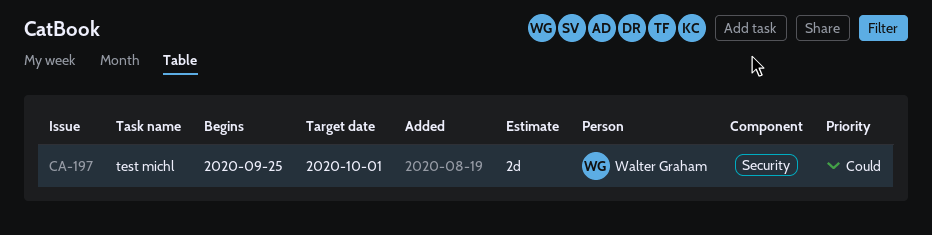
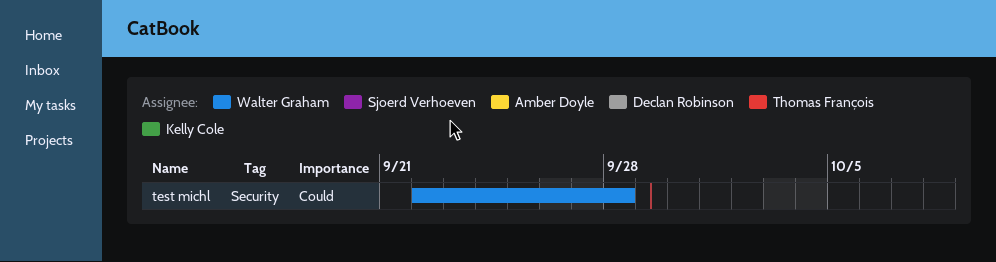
test michl, start: Sep 25 -> Sep 22
test michl, due: Oct 1 -> Sep 28

